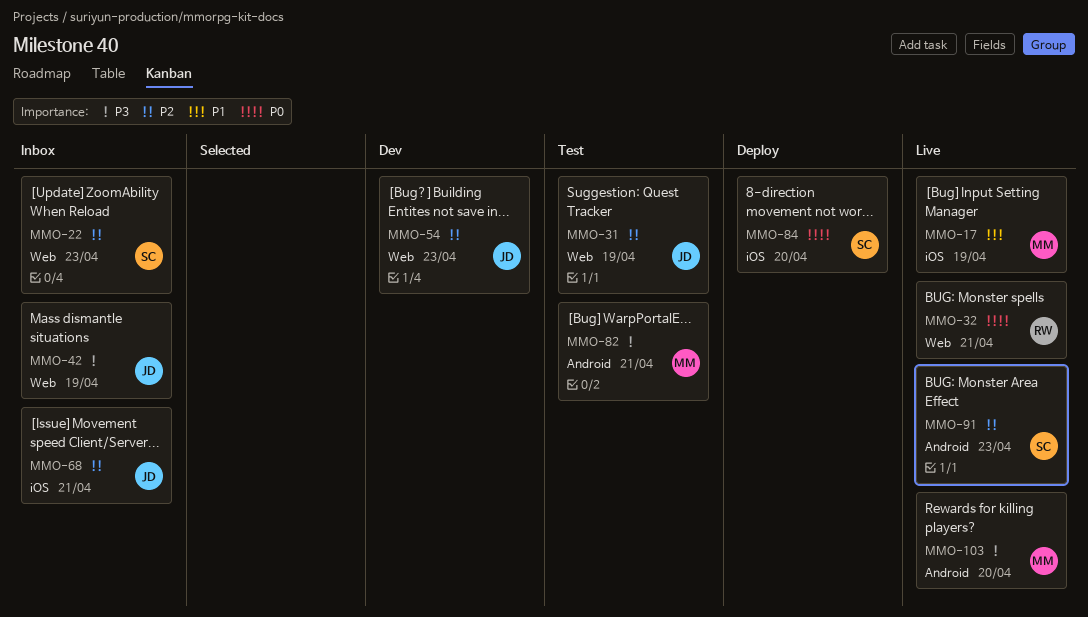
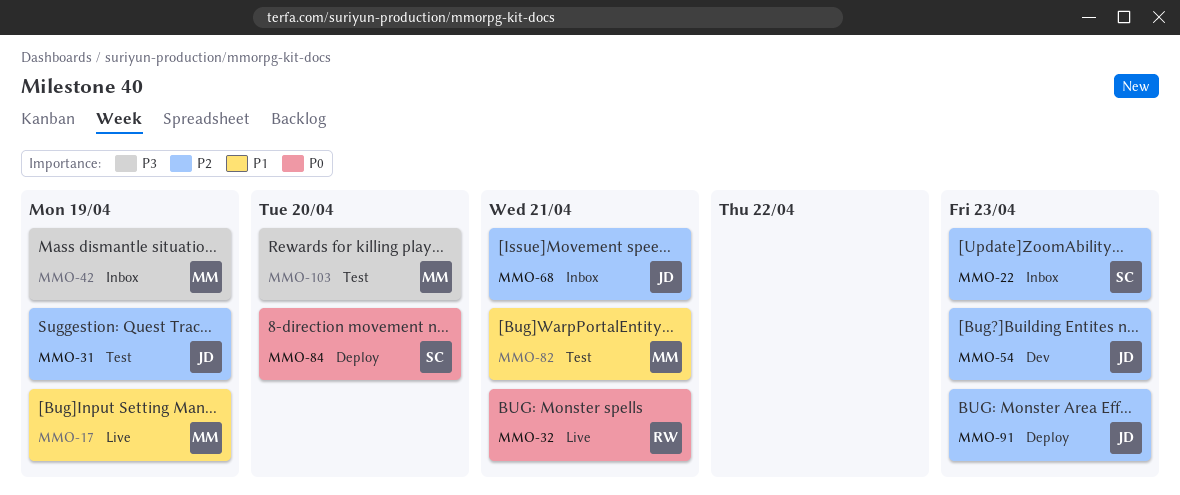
MMO-42, owner: JD -> MM
MMO-82, priority: P3 -> P1
MMO-91, status: Live -> Deploy
MMO-91, owner: SC -> JD
MMO-103, status: Live -> Test

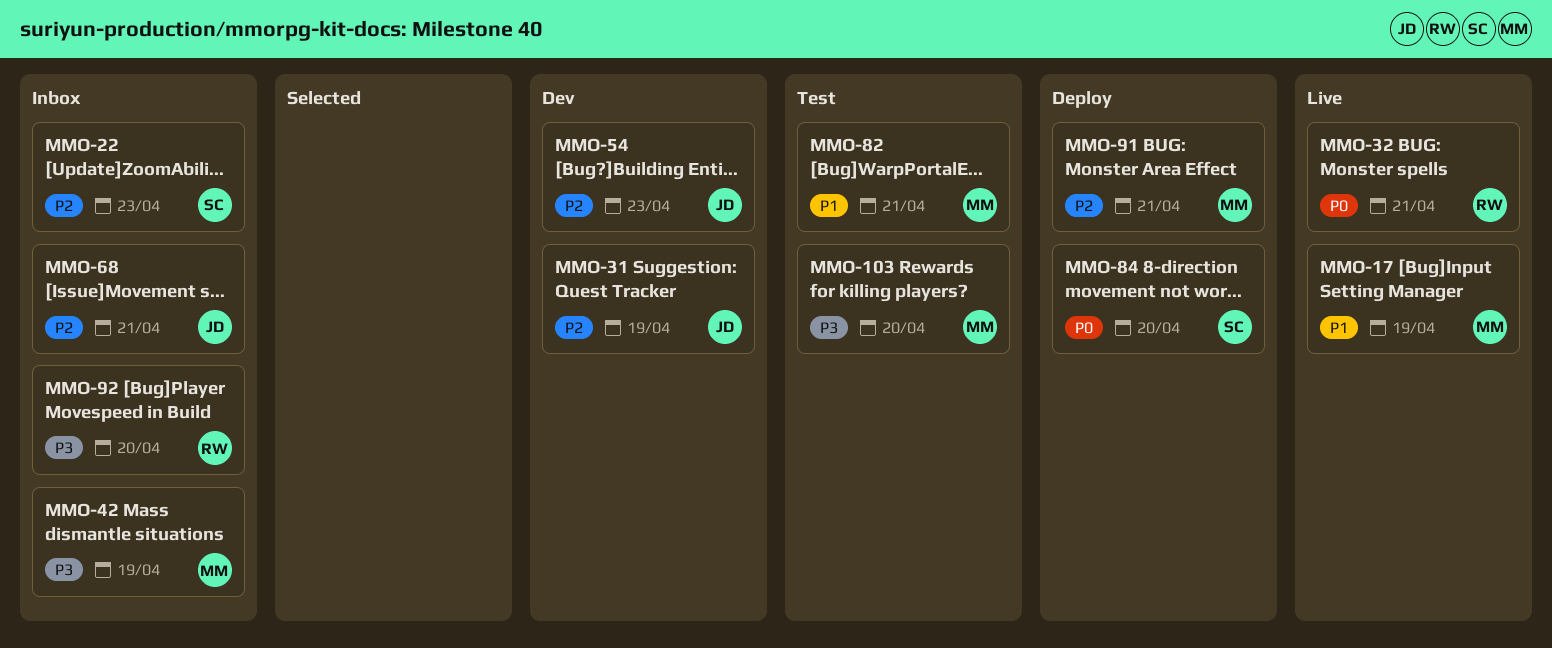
MMO-31, status: Test -> Dev
MMO-91, owner: JD -> MM
MMO-91, due: Apr 23 -> Apr 21
MMO-92: none -> present

